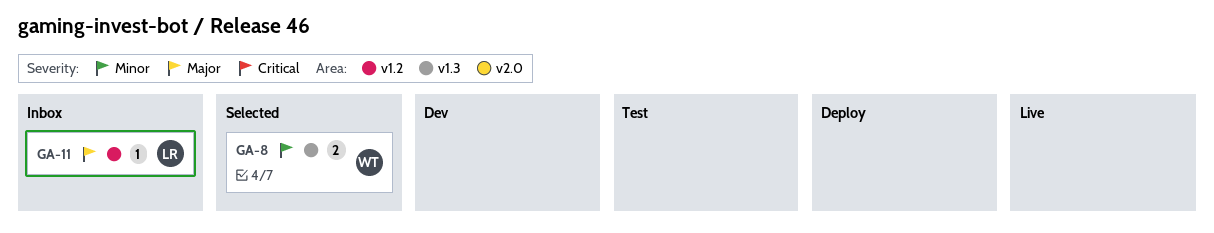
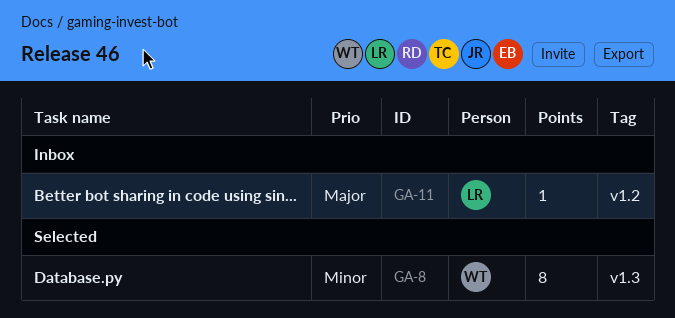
GA-8, estimate: 2 -> 8

